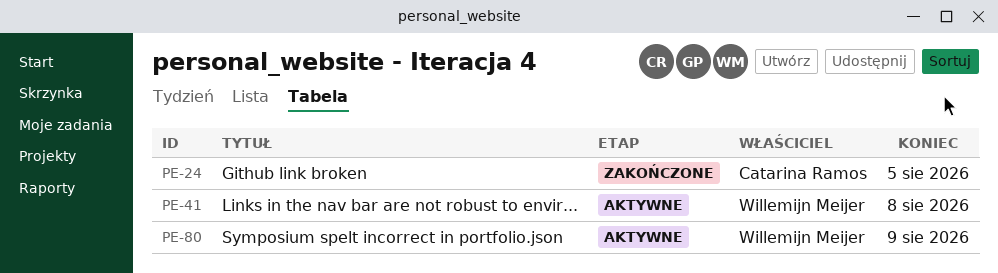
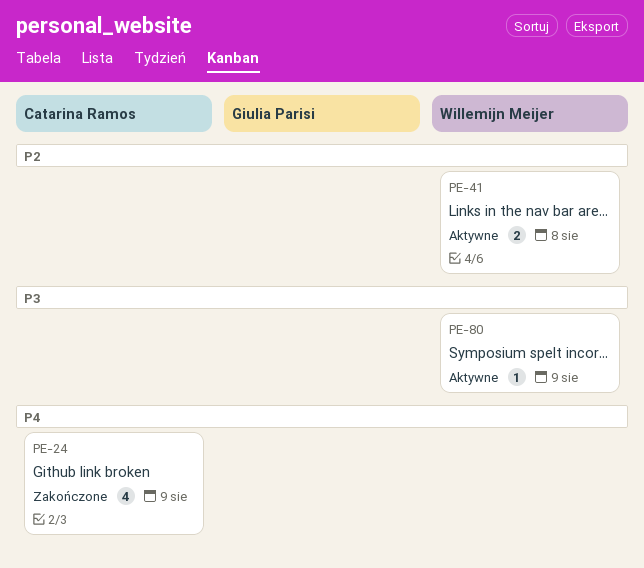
PE-24, due: Aug 5 -> Aug 9

